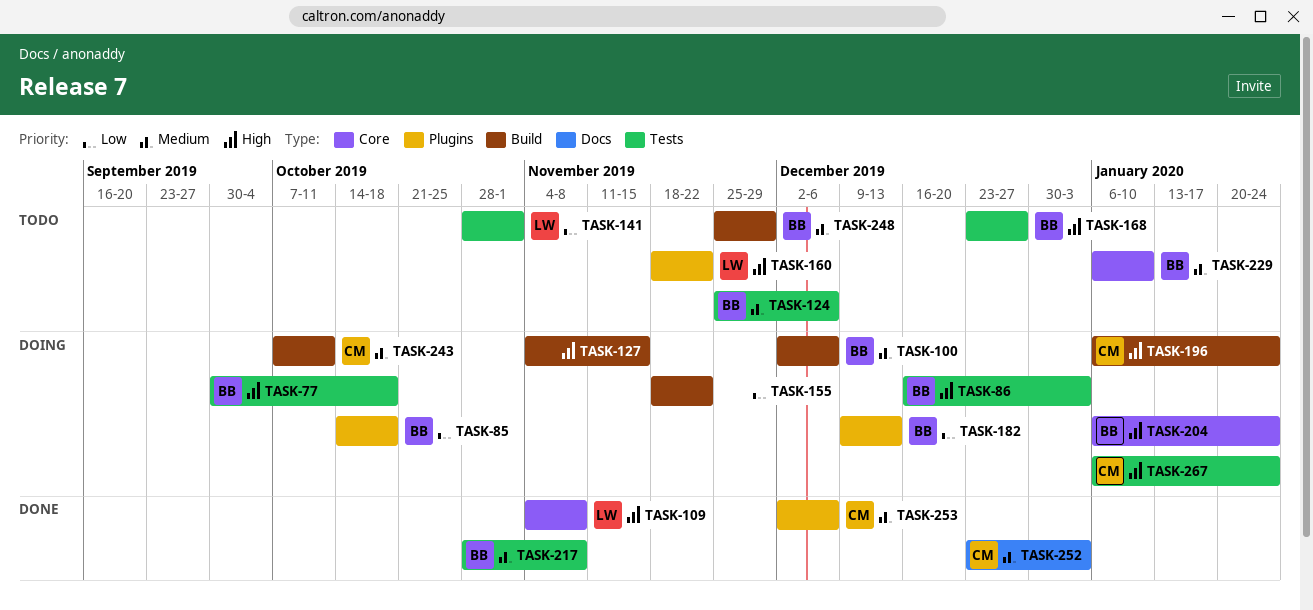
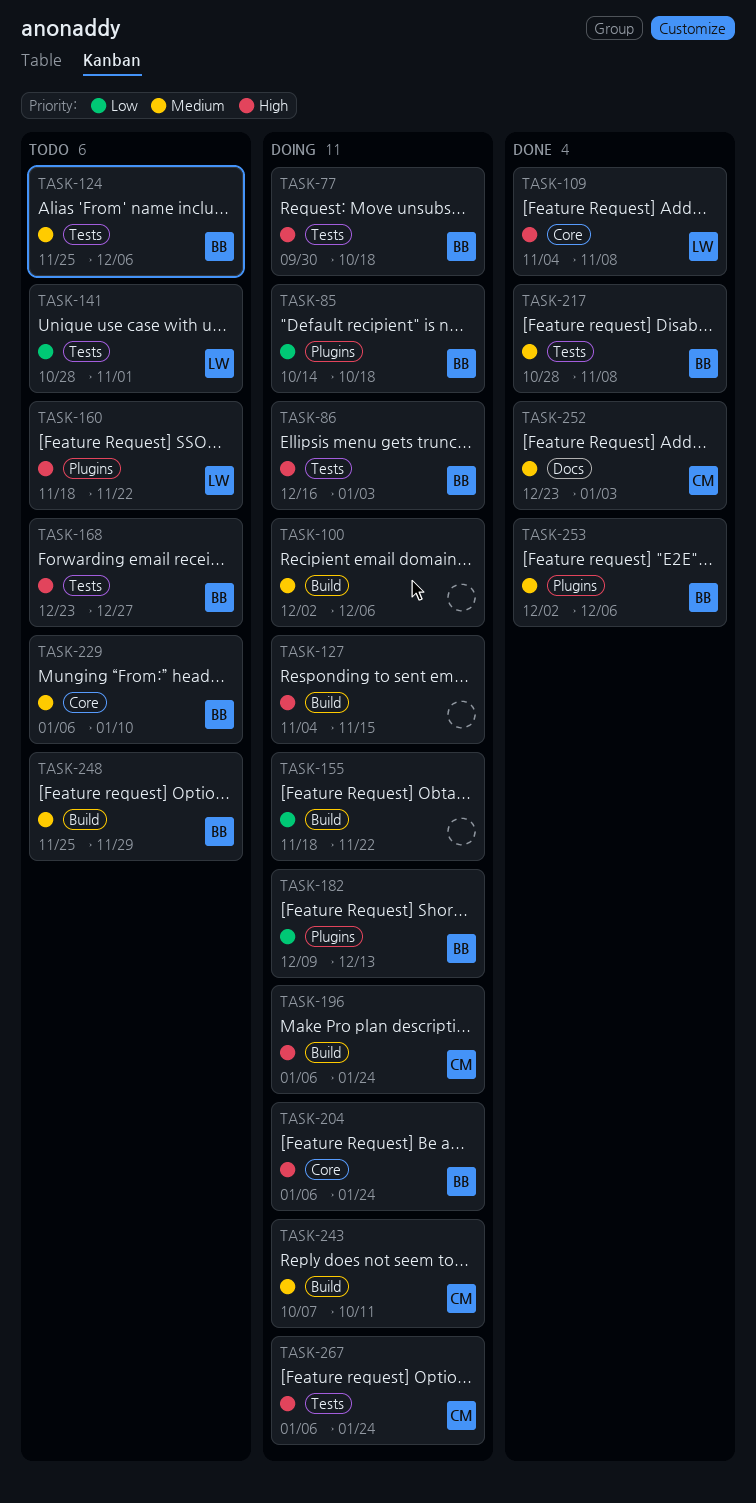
TASK-100, owner: BB -> none
TASK-253, owner: CM -> BB

